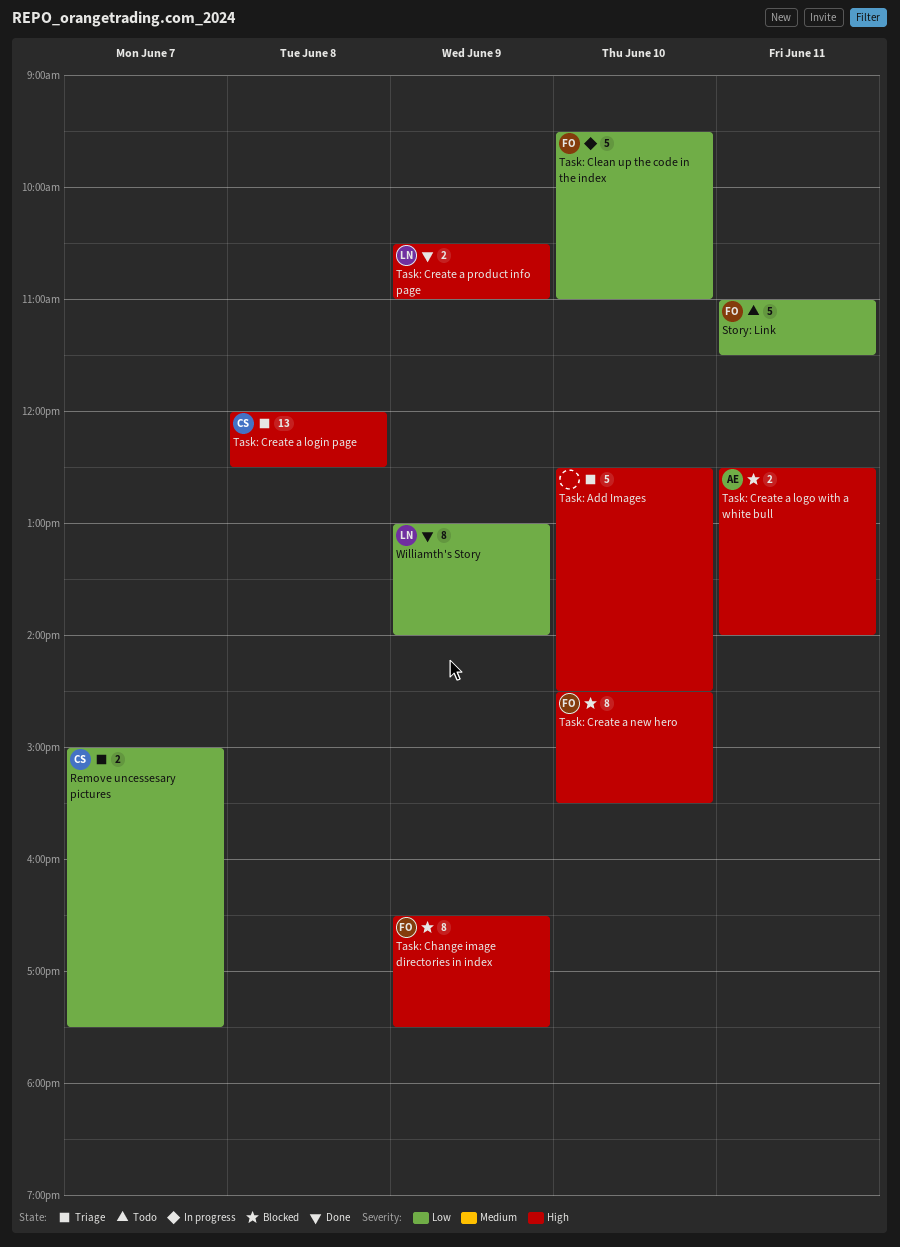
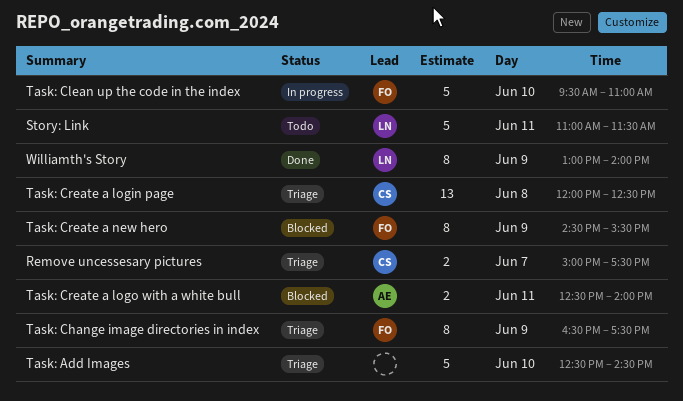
Story: Link, owner: FO -> LN
Task: Change image directories in index, status: Blocked -> Triage
Task: Create a new hero, day: Jun 10 -> Jun 9
Task: Create a product info page: present -> none

